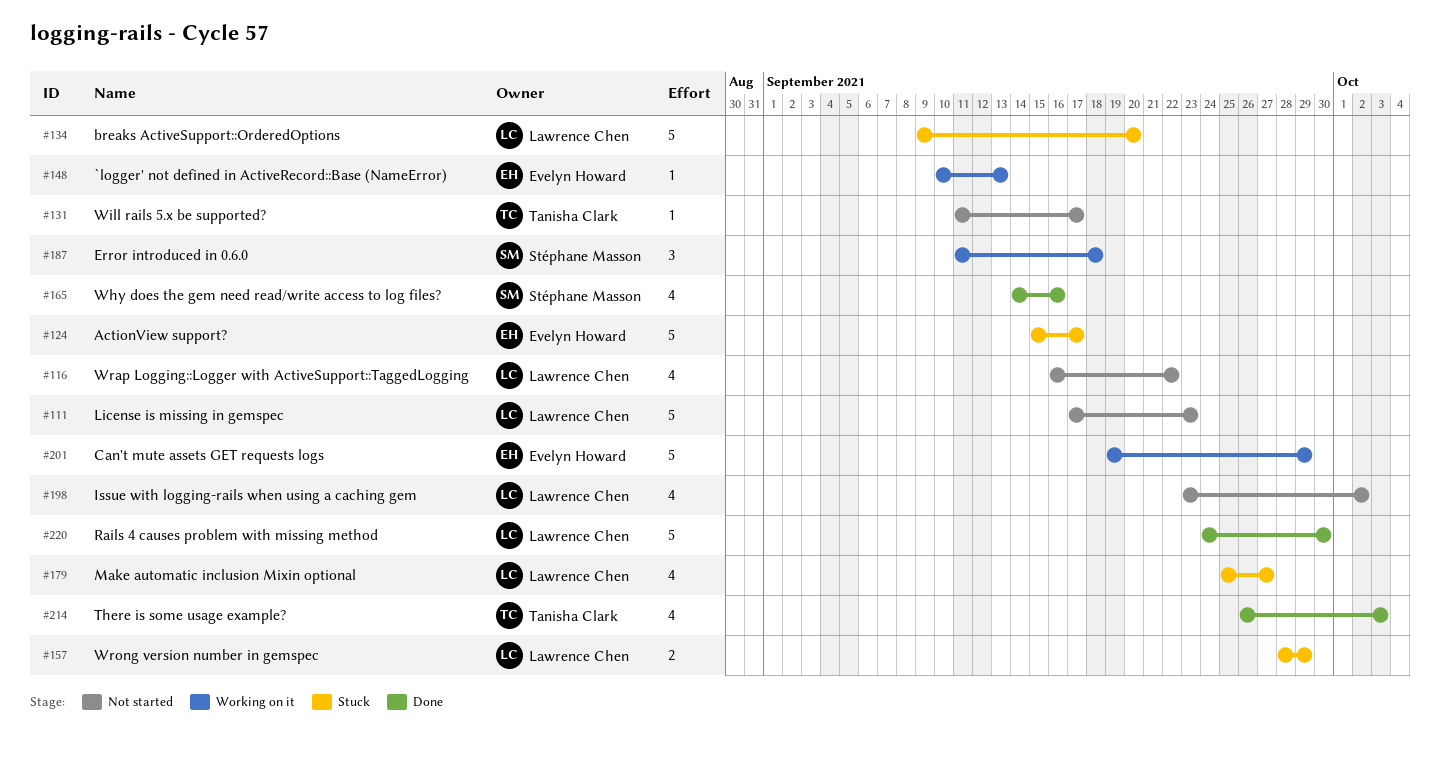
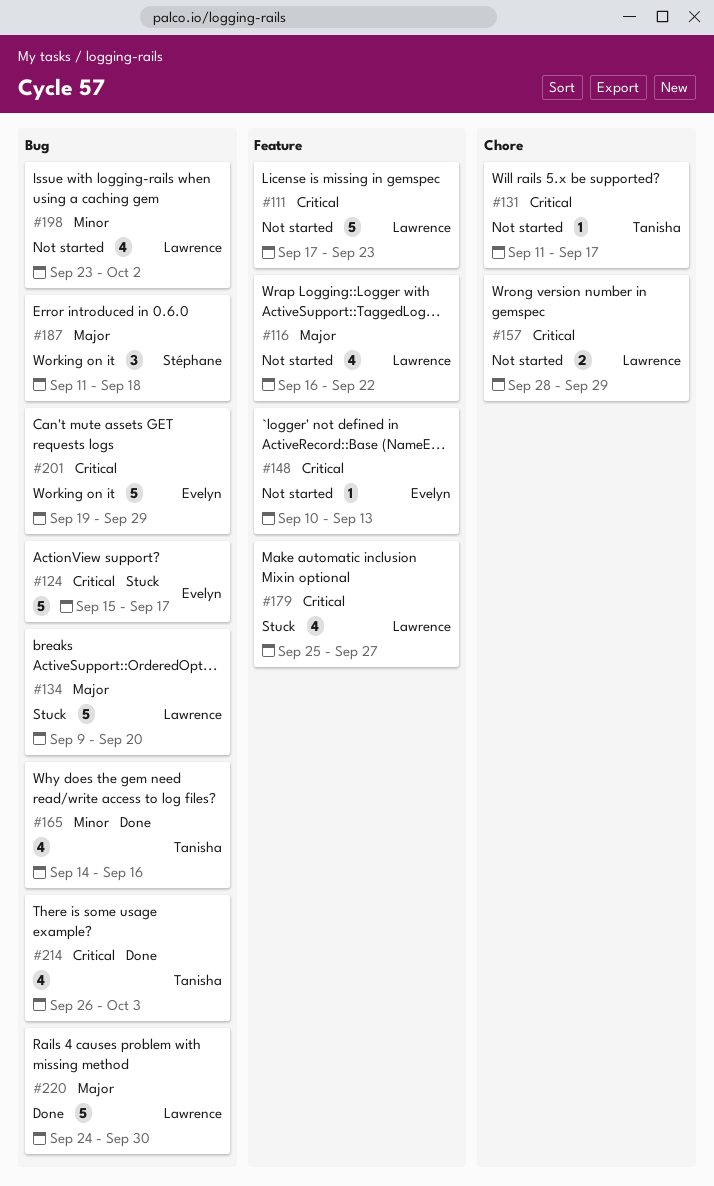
#148, status: Working on it -> Not started
#157, status: Stuck -> Not started
#165, owner: Stéphane Masson -> Tanisha Clark

